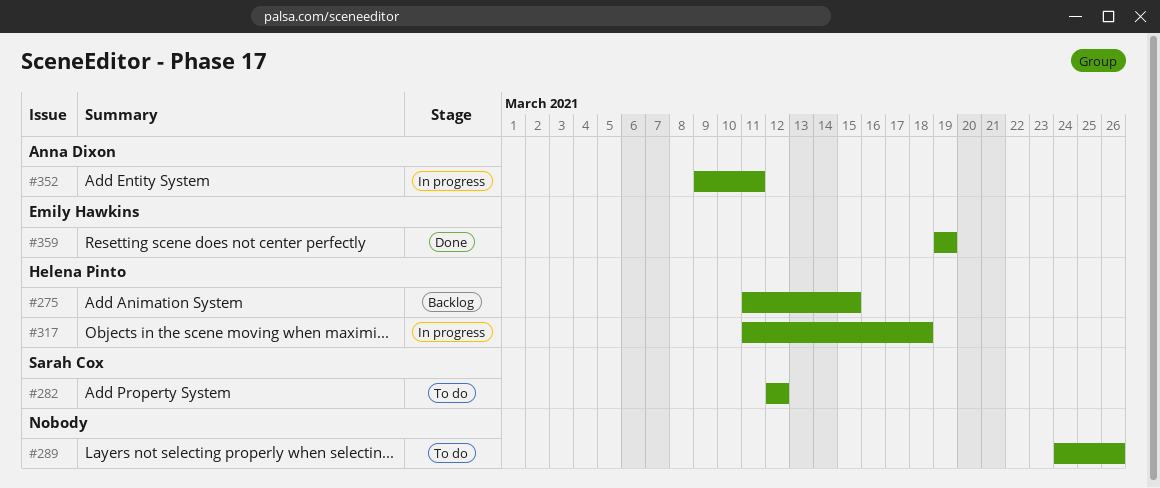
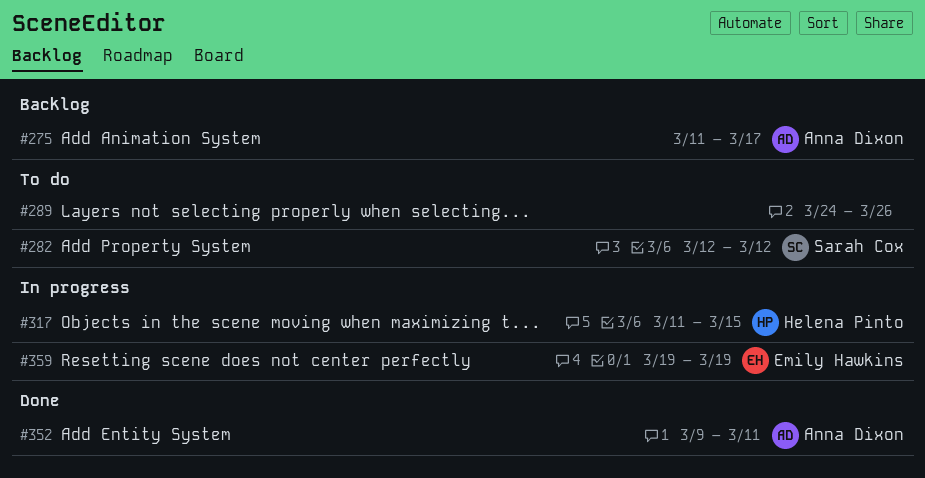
#275, owner: Helena Pinto -> Anna Dixon
#275, due: Mar 15 -> Mar 17
#317, due: Mar 18 -> Mar 15
#352, status: In progress -> Done
#359, status: Done -> In progress

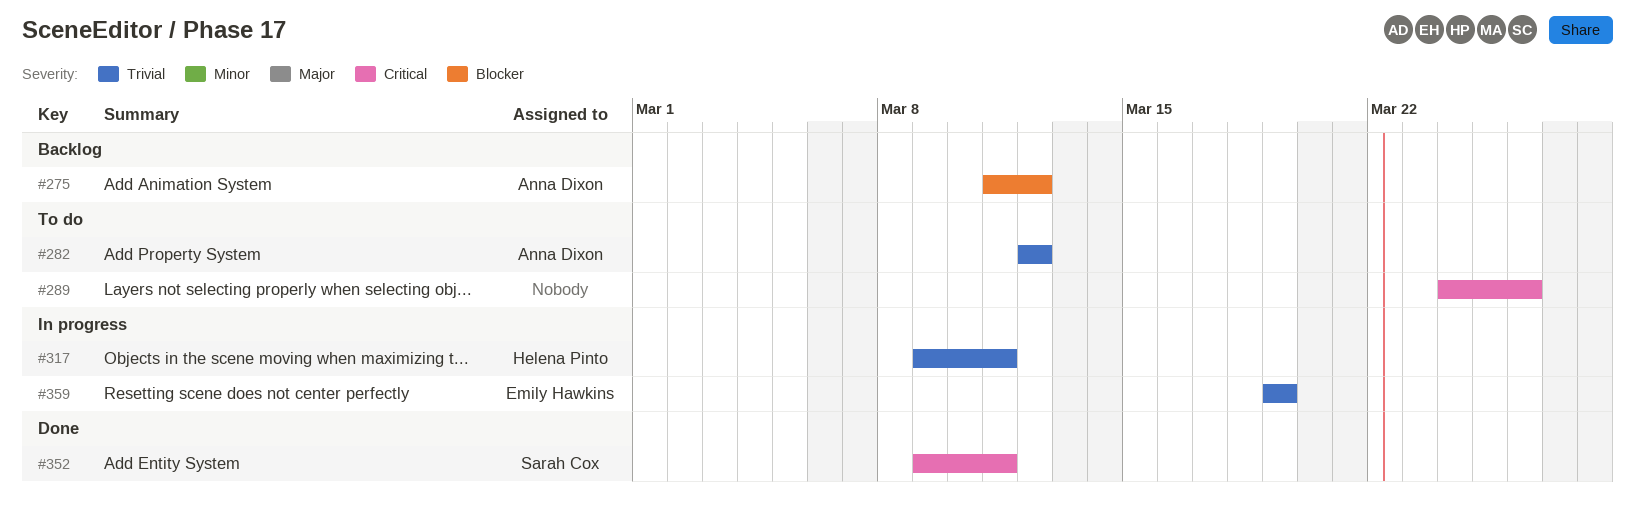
#275, due: Mar 17 -> Mar 12
#282, owner: Sarah Cox -> Anna Dixon
#317, start: Mar 11 -> Mar 9
#317, due: Mar 15 -> Mar 11
#352, owner: Anna Dixon -> Sarah Cox

